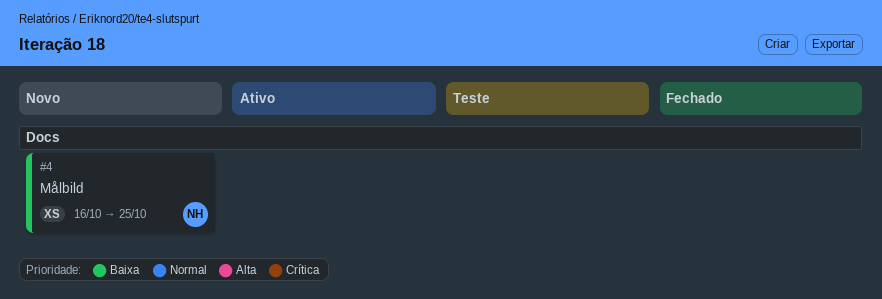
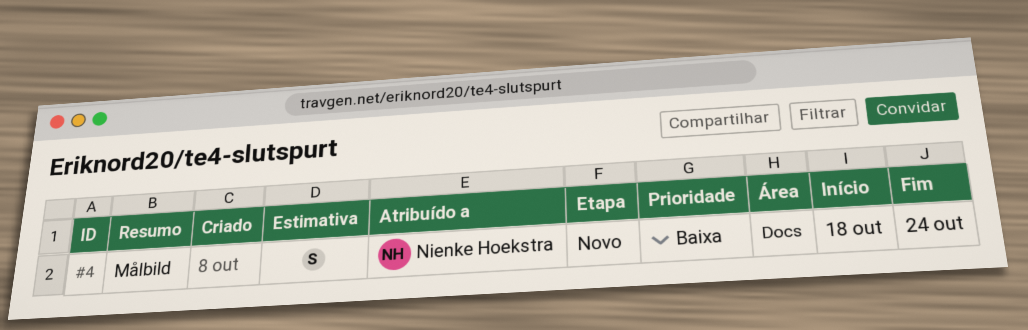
#4, estimate: XS -> S
#4, start: Oct 16 -> Oct 18
#4, due: Oct 25 -> Oct 24

